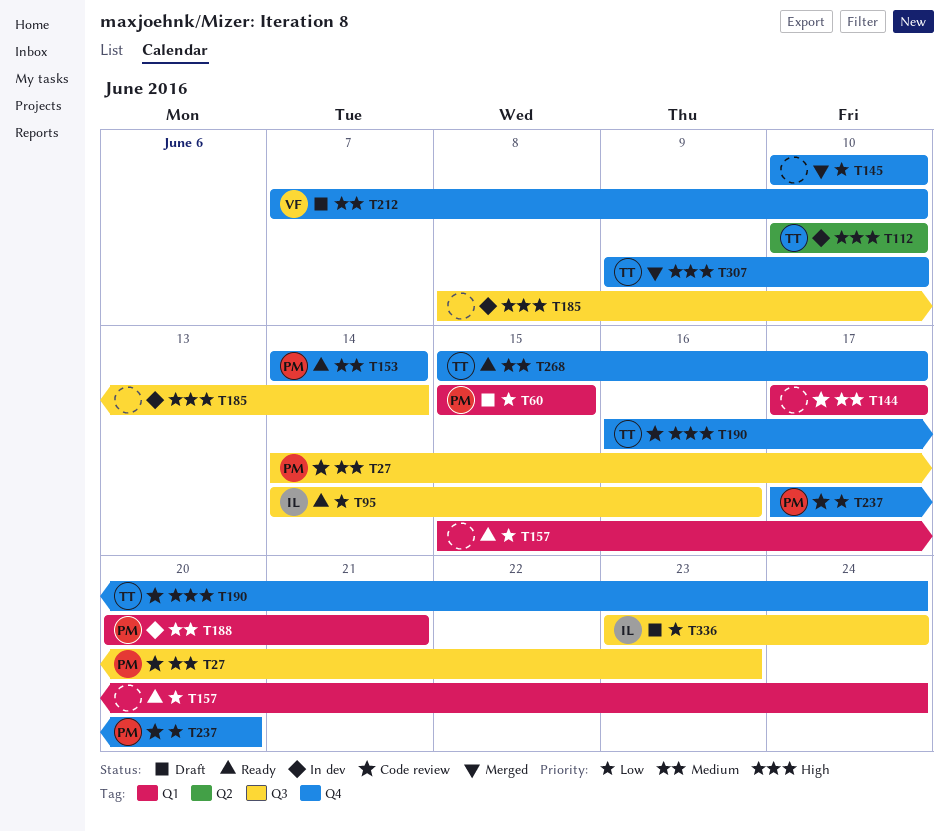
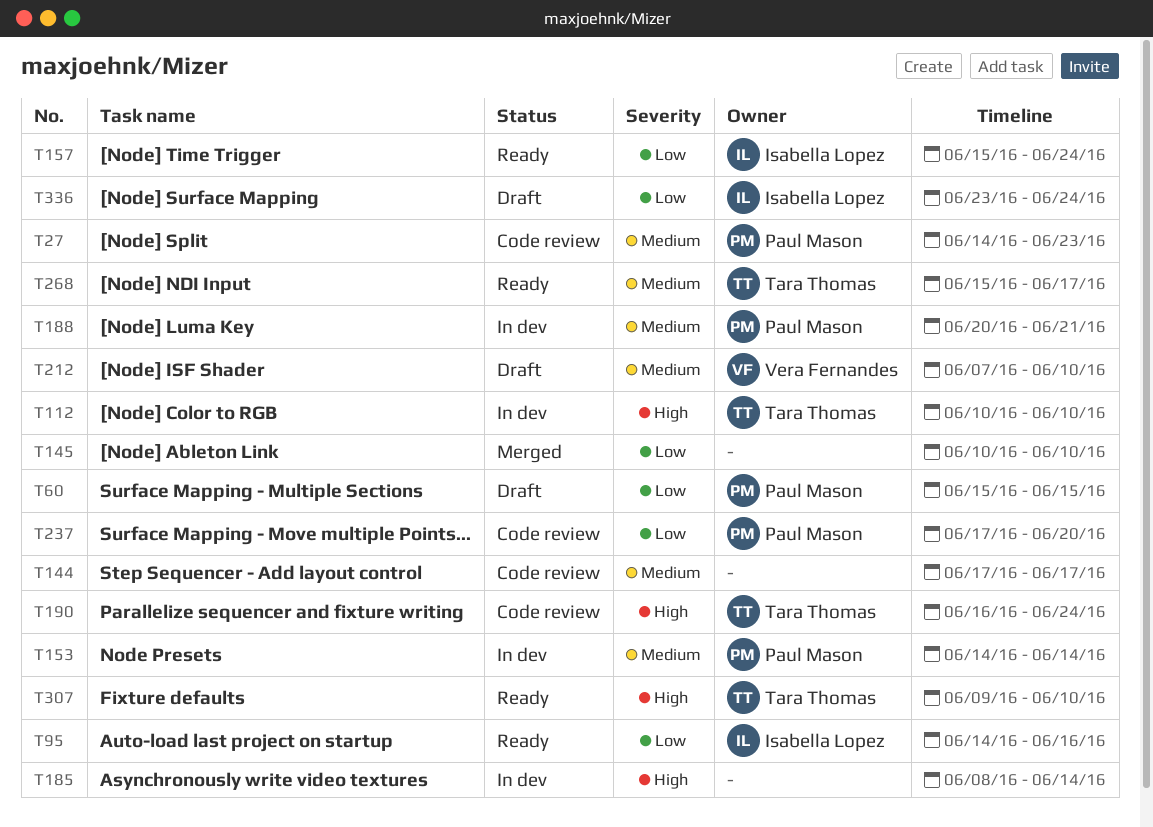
T153, status: Ready -> In dev
T157, owner: none -> Isabella Lopez
T307, status: Merged -> Ready

